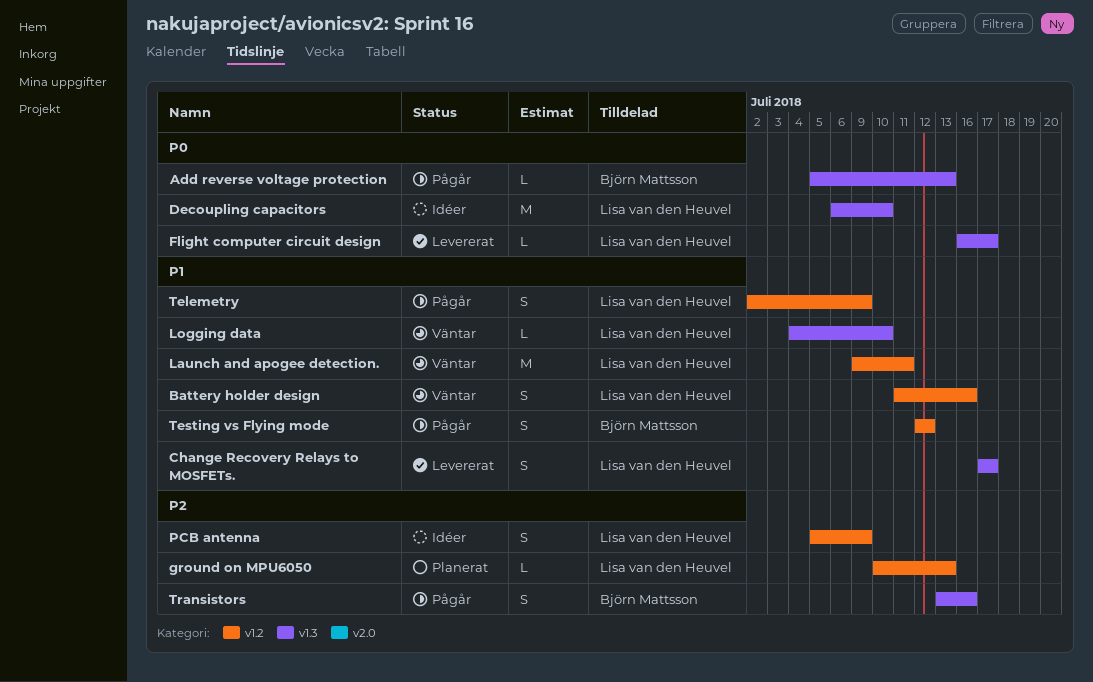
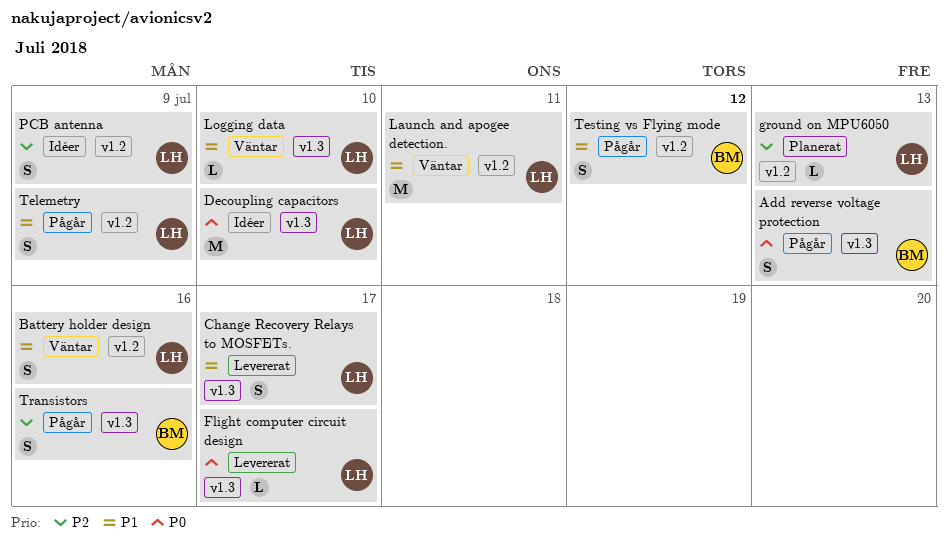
Add reverse voltage protection, estimate: L -> S

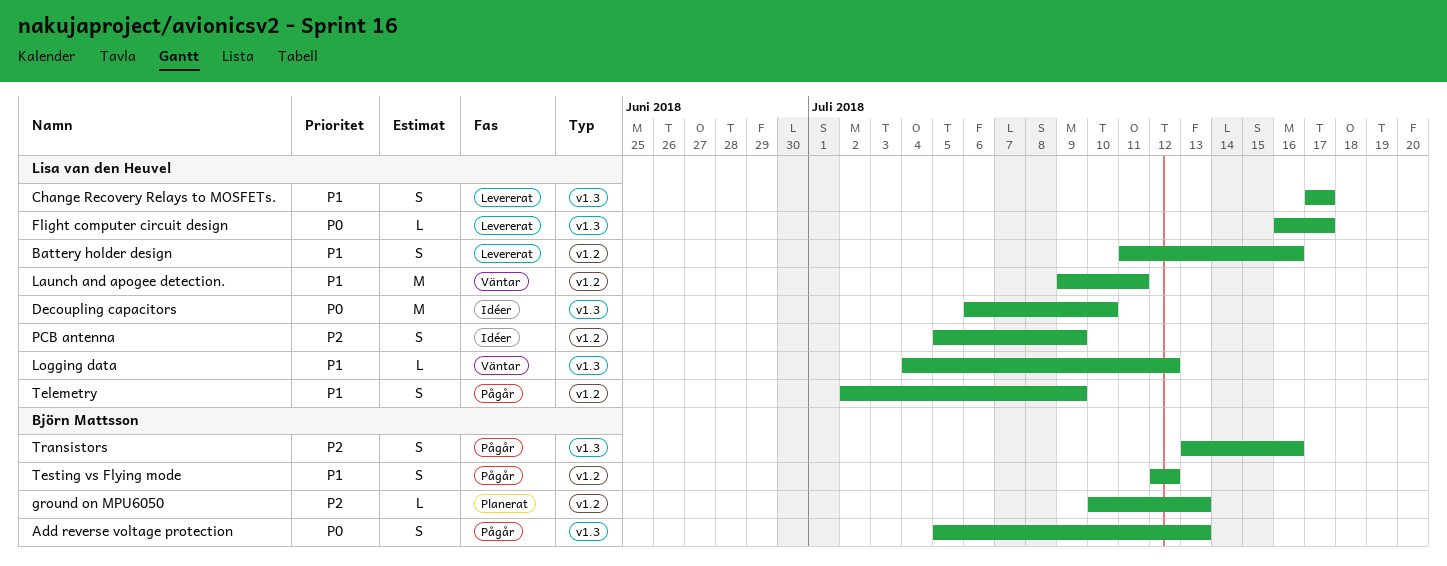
Battery holder design, status: Väntar -> Levererat
ground on MPU6050, owner: Lisa van den Heuvel -> Björn Mattsson
Logging data, due: Jul 10 -> Jul 12

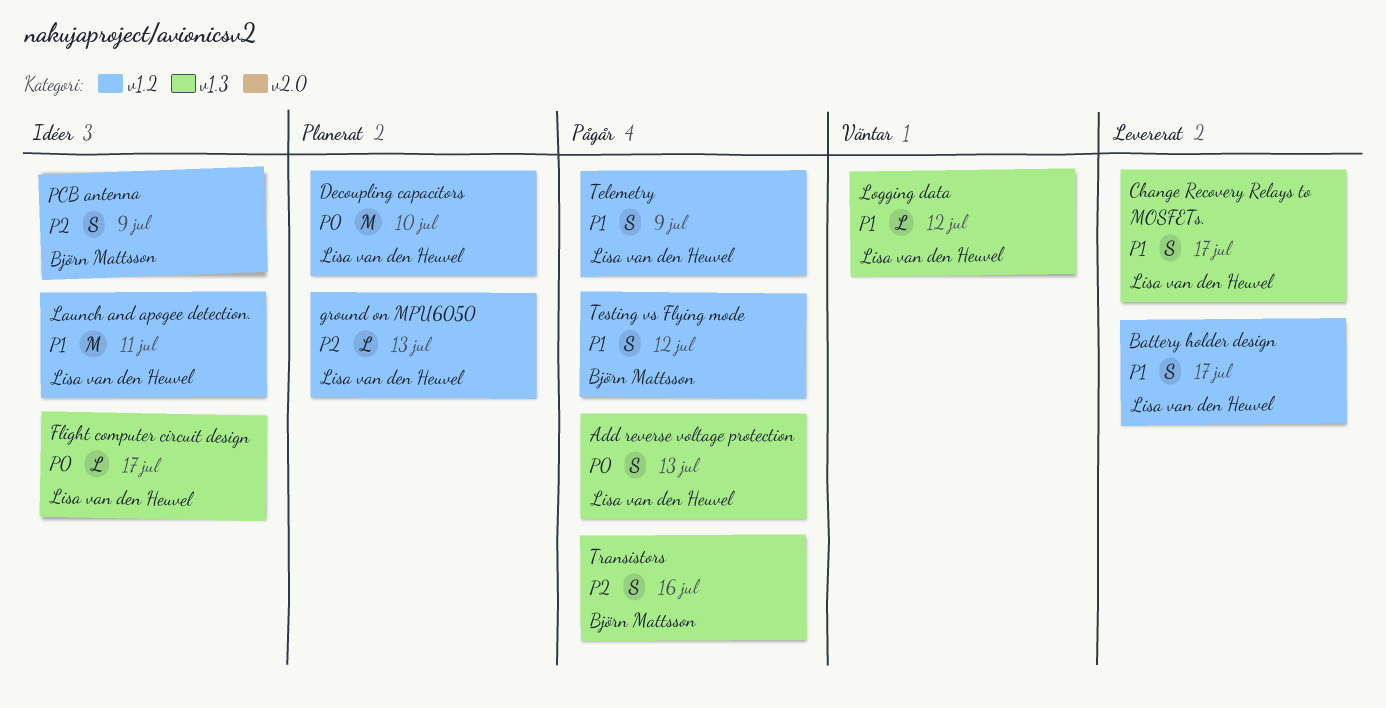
Add reverse voltage protection, owner: Björn Mattsson -> Lisa van den Heuvel
Battery holder design, due: Jul 16 -> Jul 17
Decoupling capacitors, status: Idéer -> Planerat
Decoupling capacitors, label: v1.3 -> v1.2
Flight computer circuit design, status: Levererat -> Idéer
ground on MPU6050, owner: Björn Mattsson -> Lisa van den Heuvel
Launch and apogee detection., status: Väntar -> Idéer
PCB antenna, owner: Lisa van den Heuvel -> Björn Mattsson

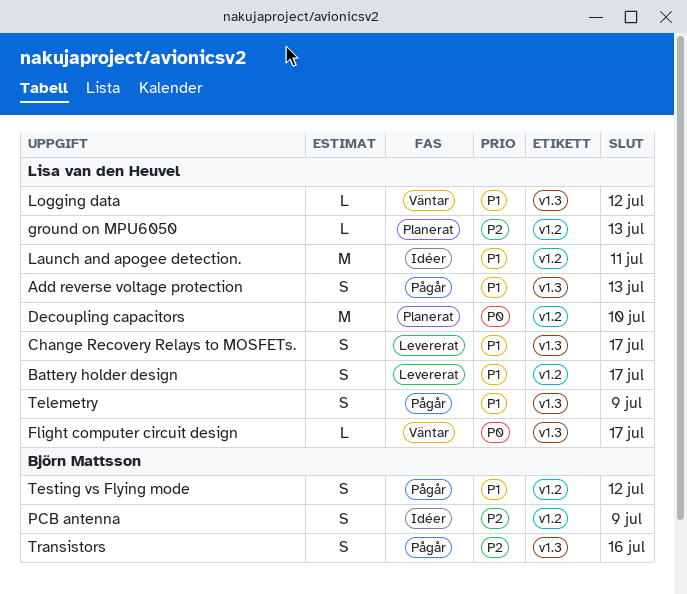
Add reverse voltage protection, priority: P0 -> P1
Flight computer circuit design, status: Idéer -> Väntar
Telemetry, label: v1.2 -> v1.3

